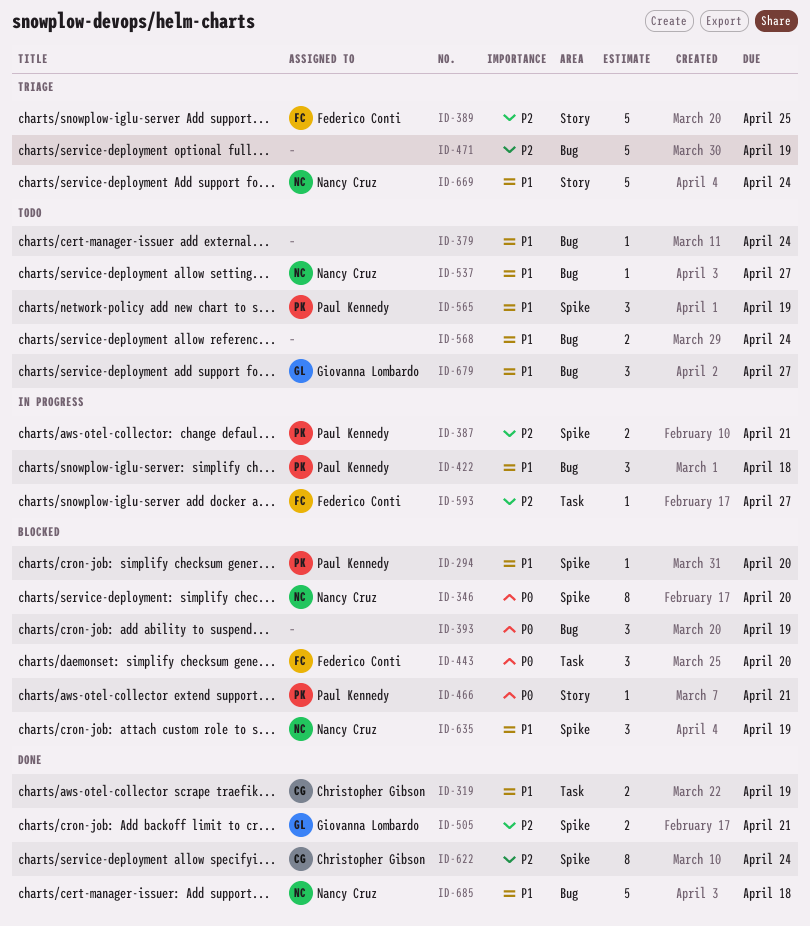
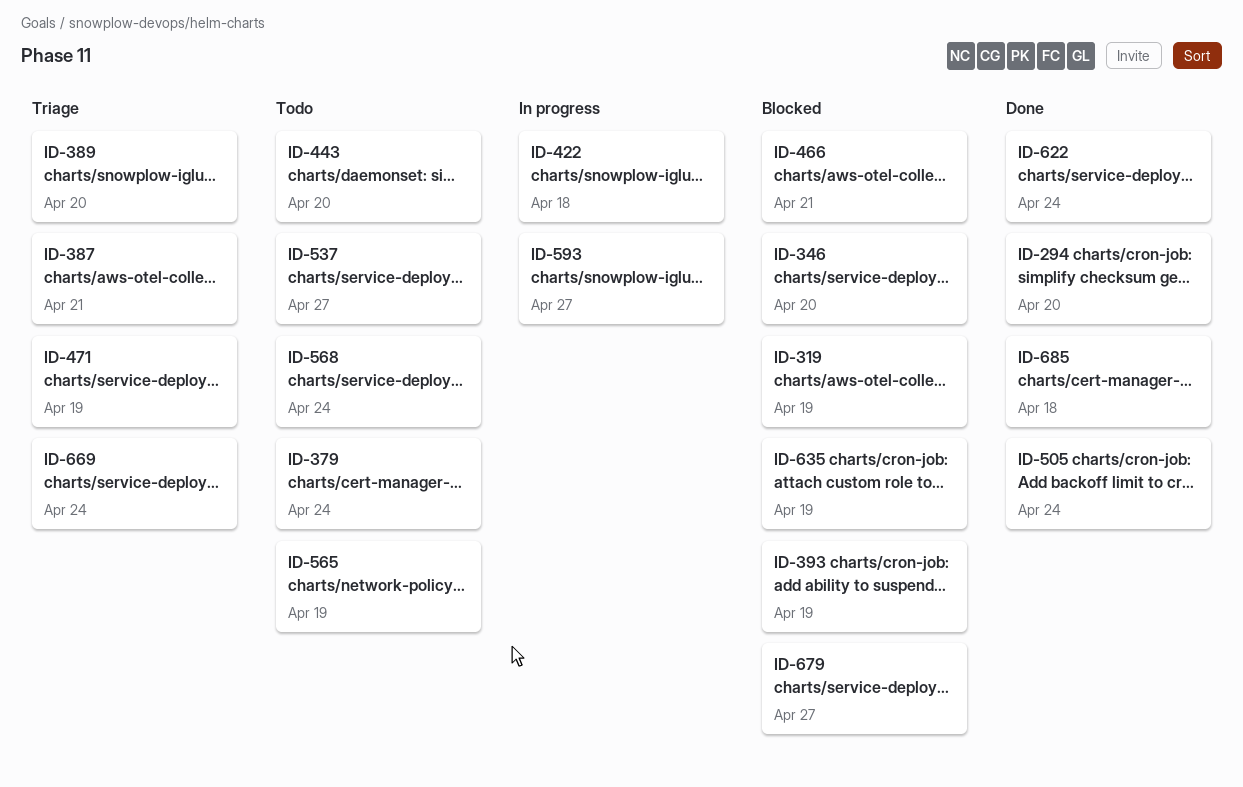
ID-294, status: Blocked -> Done
ID-319, status: Done -> Blocked
ID-387, status: In progress -> Triage
ID-389, due: Apr 25 -> Apr 20
ID-443, status: Blocked -> Todo
ID-505, due: Apr 21 -> Apr 24
ID-679, status: Todo -> Blocked

